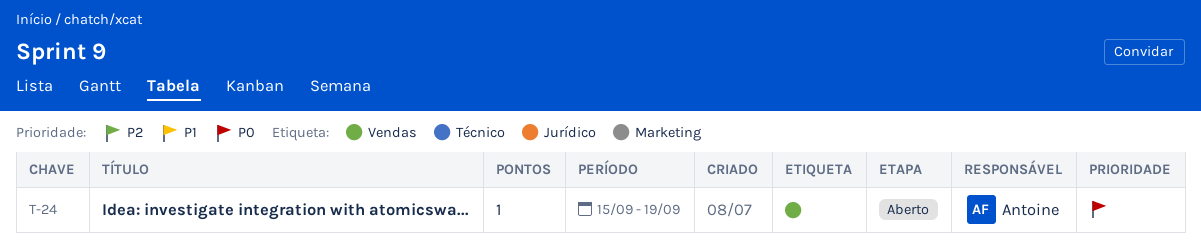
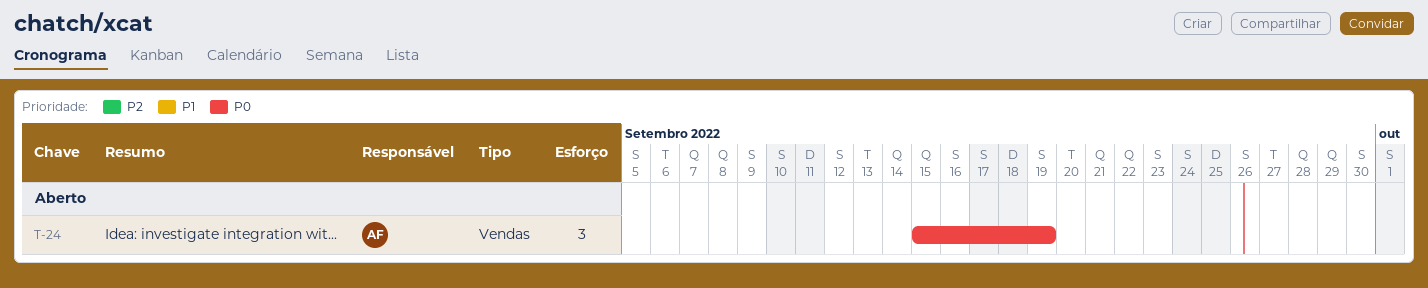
T-24, estimate: 1 -> 3

